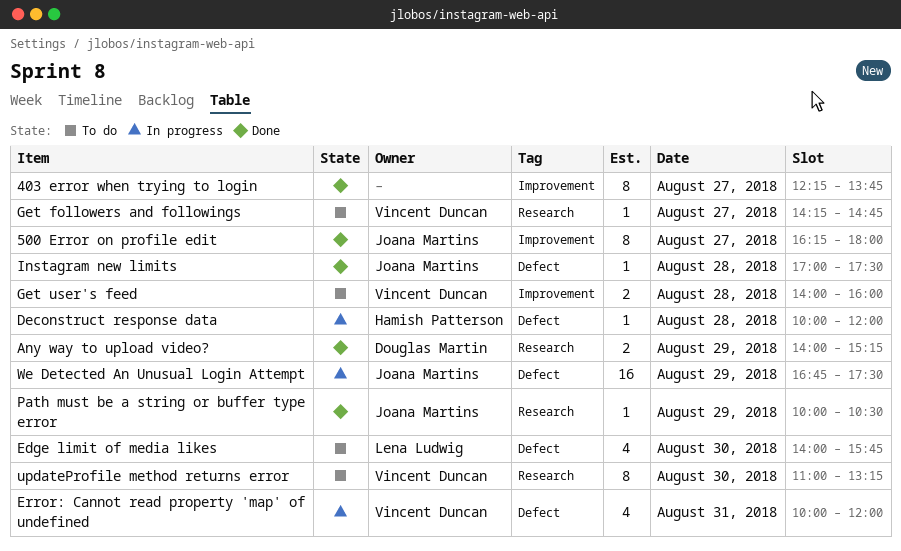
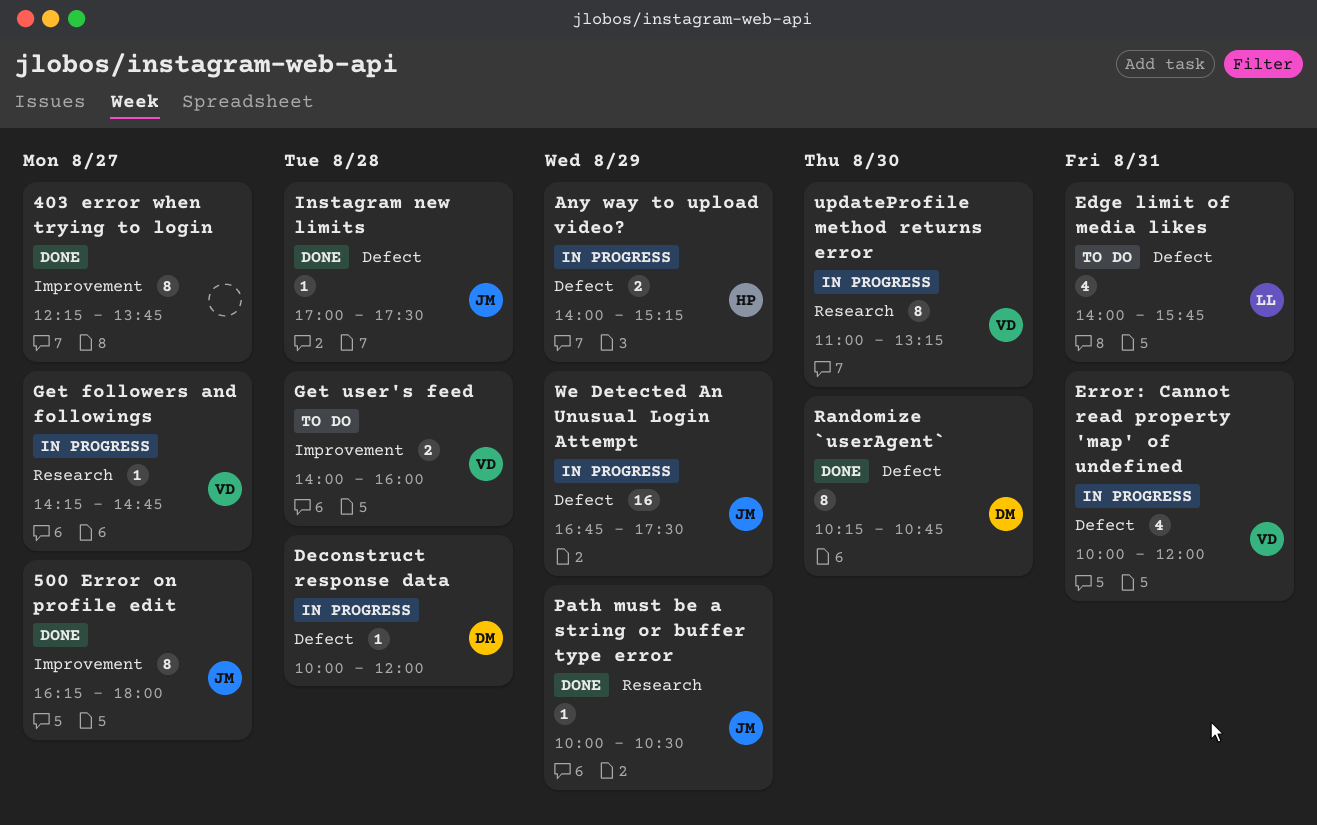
Any way to upload video?, status: Done -> In progress
Any way to upload video?, owner: Douglas Martin -> Hamish Patterson
Any way to upload video?, label: Research -> Defect
Deconstruct response data, owner: Hamish Patterson -> Douglas Martin
Edge limit of media likes, day: Aug 30 -> Aug 31
Get followers and followings, status: To do -> In progress
Randomize `userAgent`: none -> present
updateProfile method returns error, status: To do -> In progress

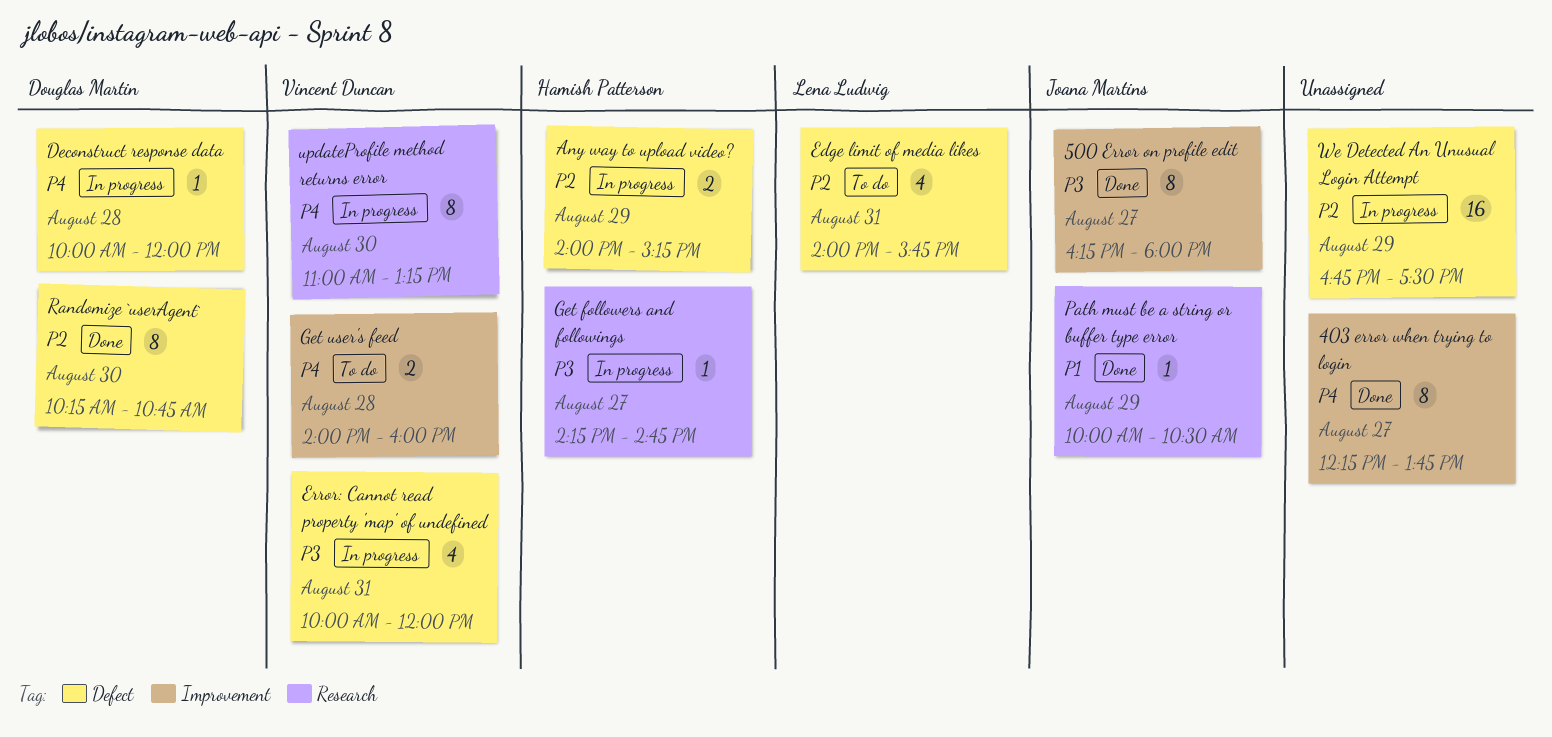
Get followers and followings, owner: Vincent Duncan -> Hamish Patterson
Instagram new limits: present -> none
We Detected An Unusual Login Attempt, owner: Joana Martins -> none

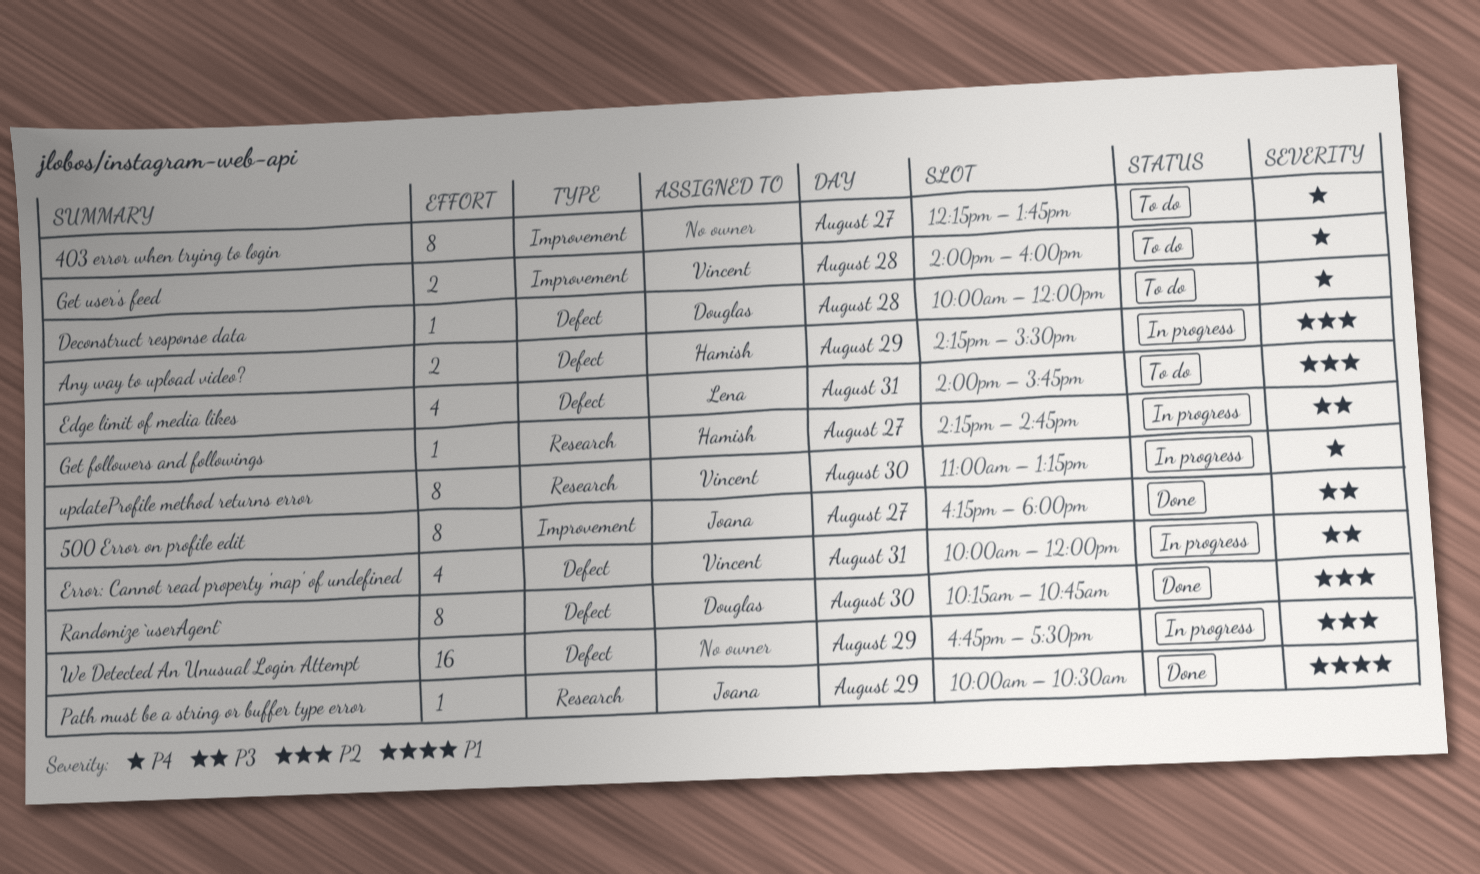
403 error when trying to login, status: Done -> To do
Any way to upload video?, begins: 14:00 -> 14:15
Any way to upload video?, ends: 15:15 -> 15:30
Deconstruct response data, status: In progress -> To do

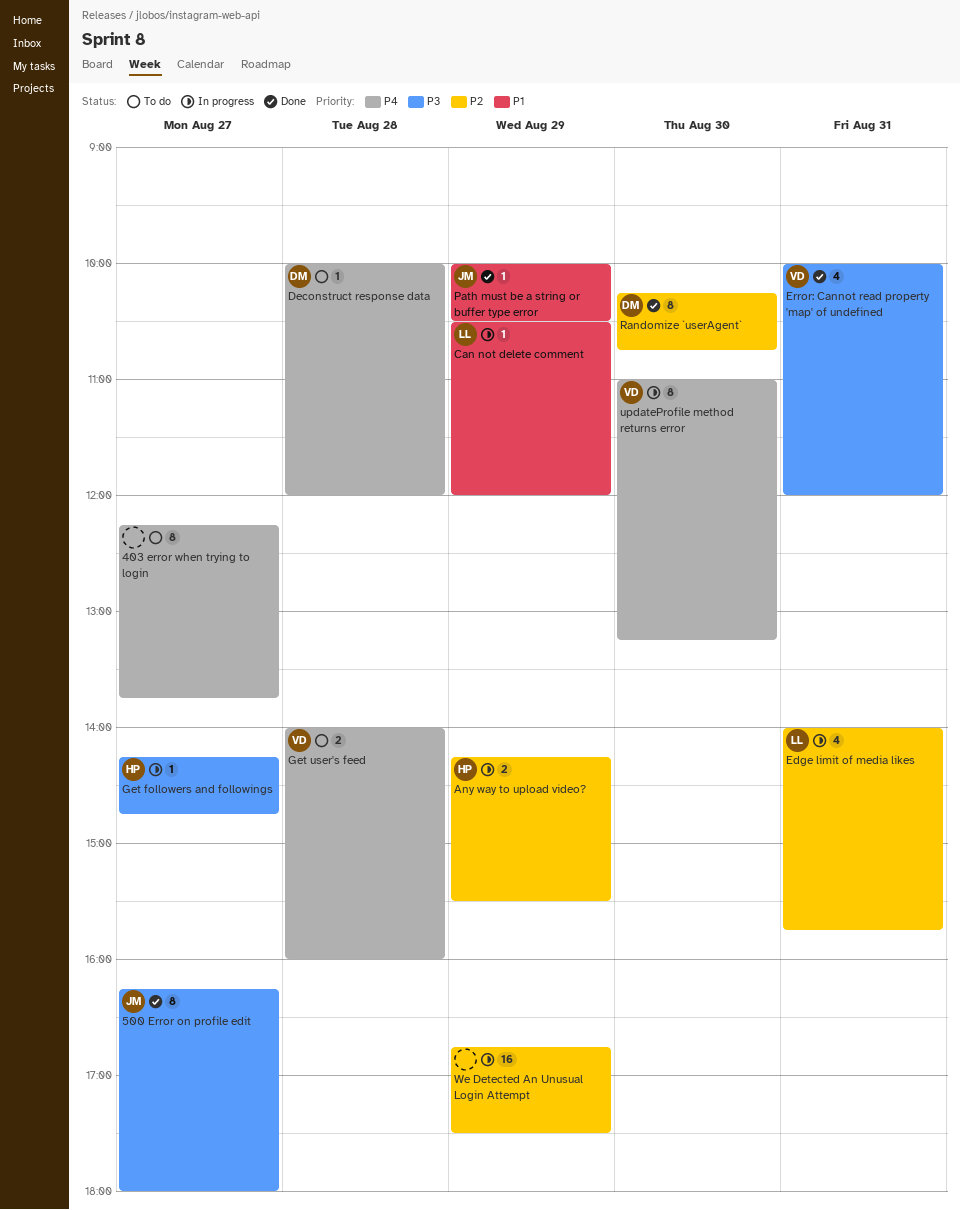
Can not delete comment: none -> present
Edge limit of media likes, status: To do -> In progress
Error: Cannot read property 'map' of undefined, status: In progress -> Done

